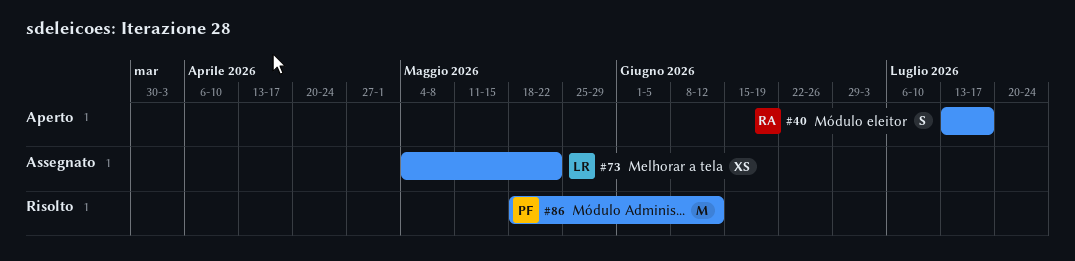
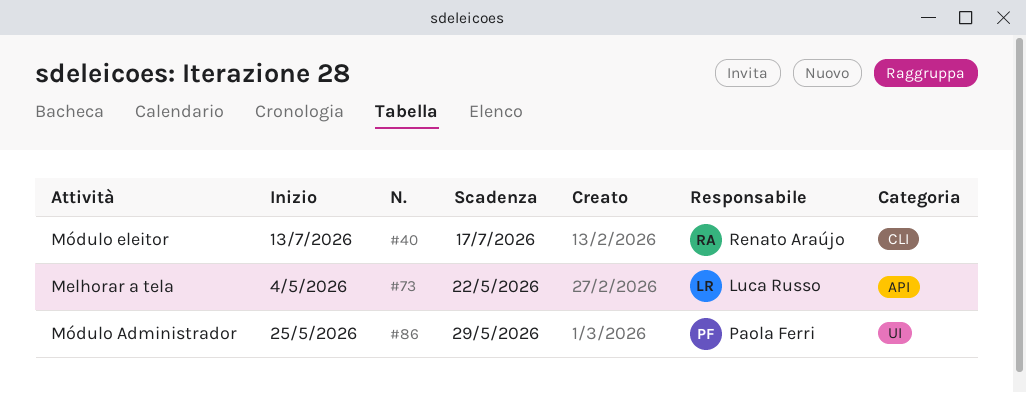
#86, start: May 18 -> May 25
#86, due: Jun 12 -> May 29

